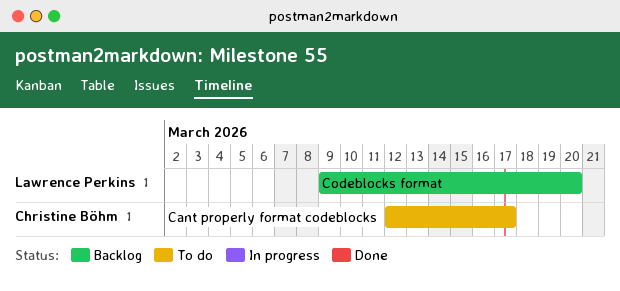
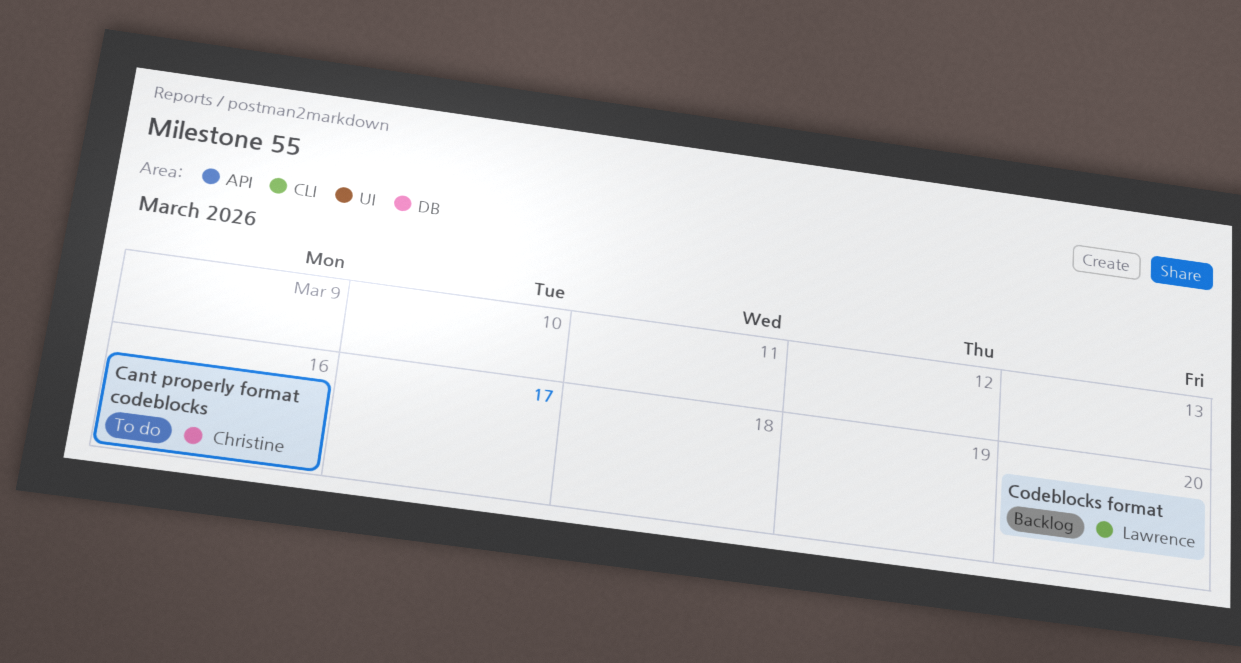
Cant properly format codeblocks, due: Mar 17 -> Mar 16

